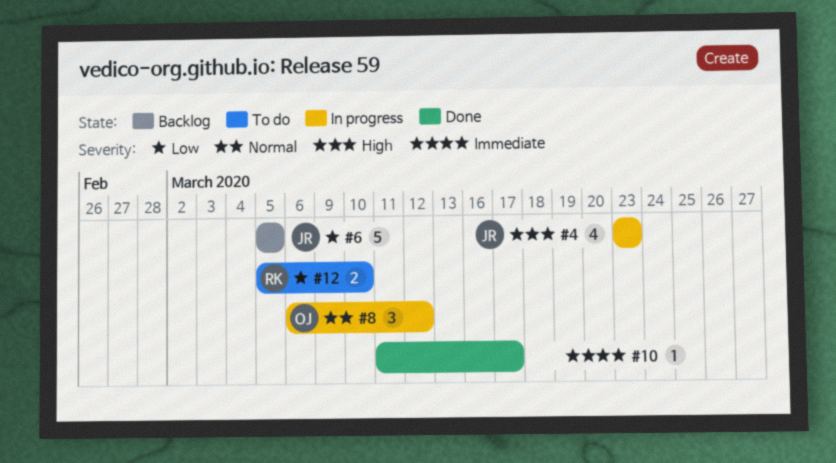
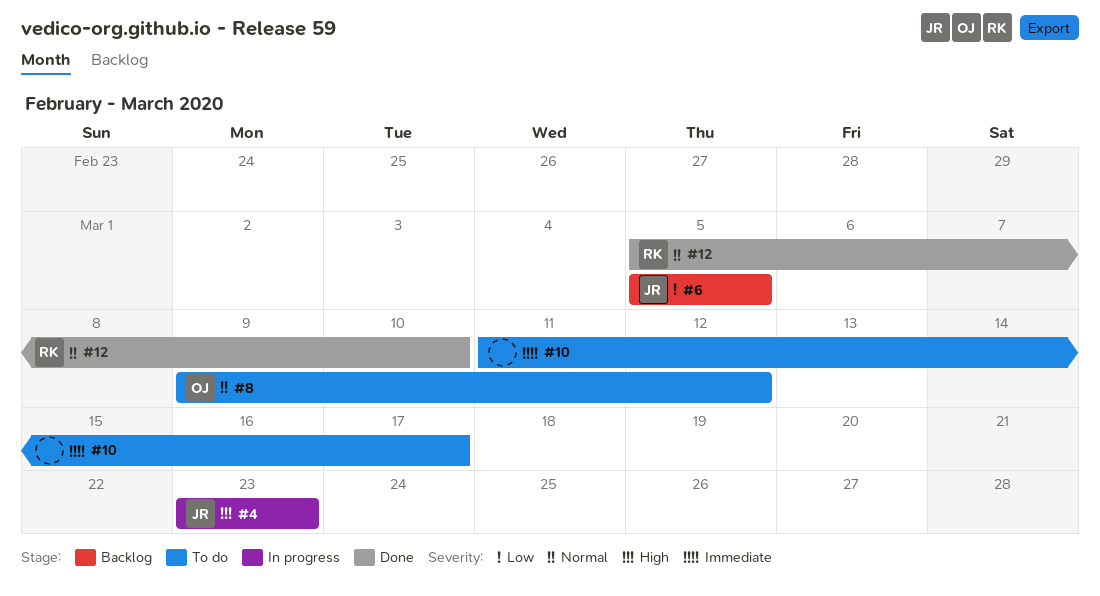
#8, status: In progress -> To do
#8, start: Mar 6 -> Mar 9
#10, status: Done -> To do
#12, status: To do -> Done
#12, priority: Low -> Normal

